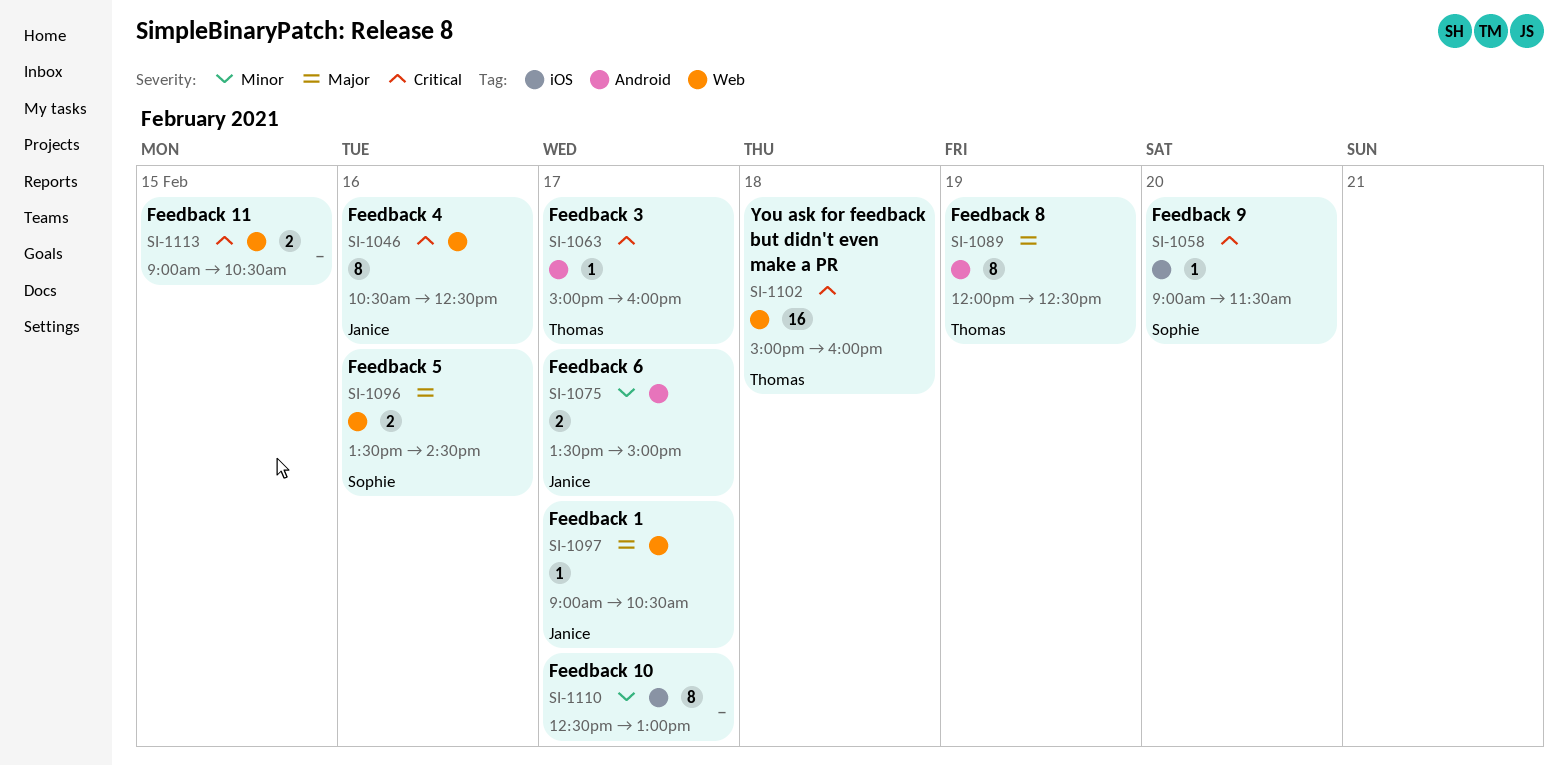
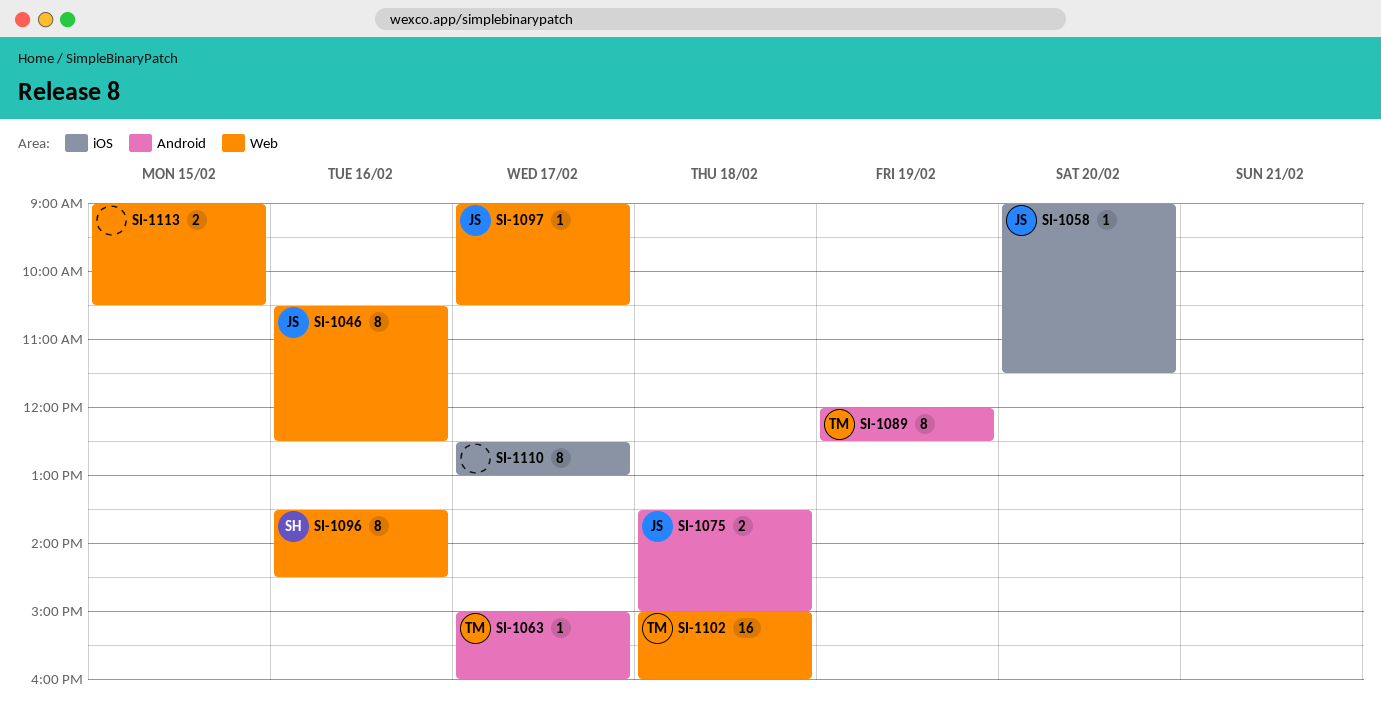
SI-1058, owner: Sophie -> Janice
SI-1075, day: Feb 17 -> Feb 18
SI-1096, estimate: 2 -> 8

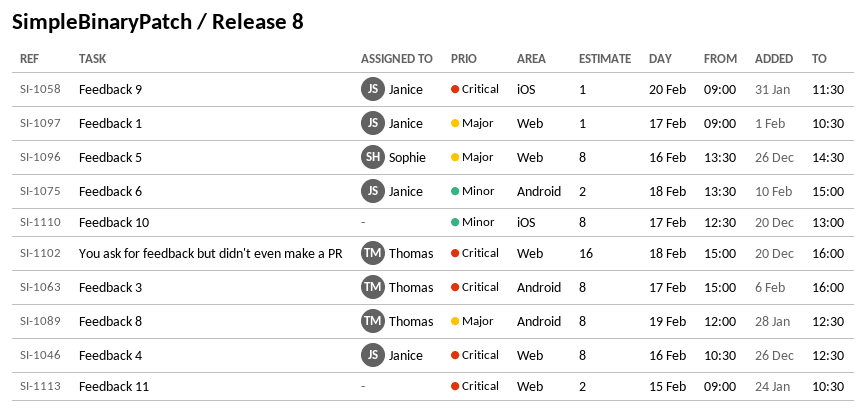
SI-1063, estimate: 1 -> 8

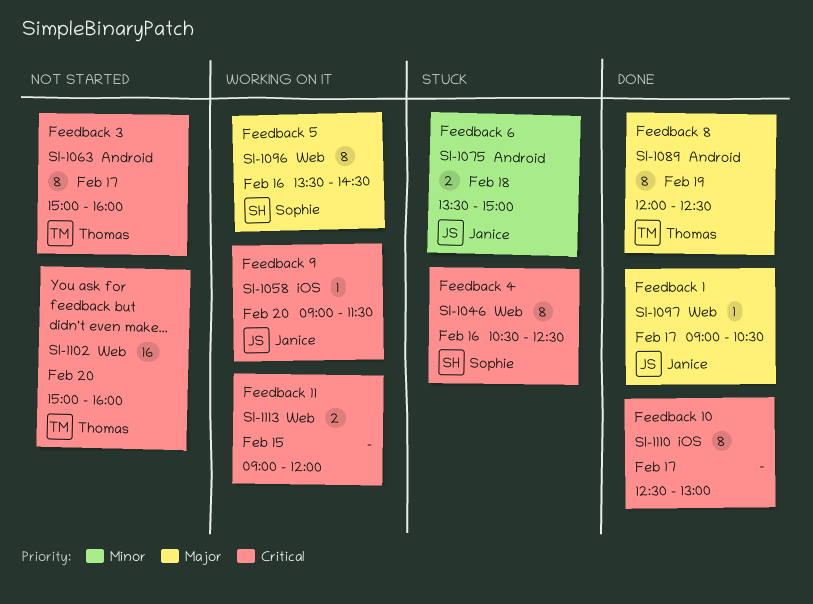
SI-1046, owner: Janice -> Sophie
SI-1102, day: Feb 18 -> Feb 20
SI-1110, priority: Minor -> Critical
SI-1113, ends: 10:30 -> 12:00

